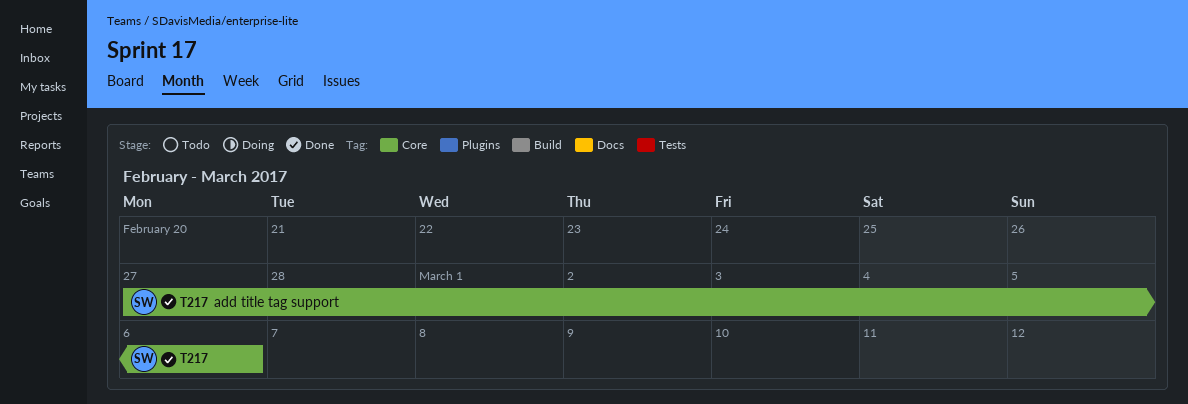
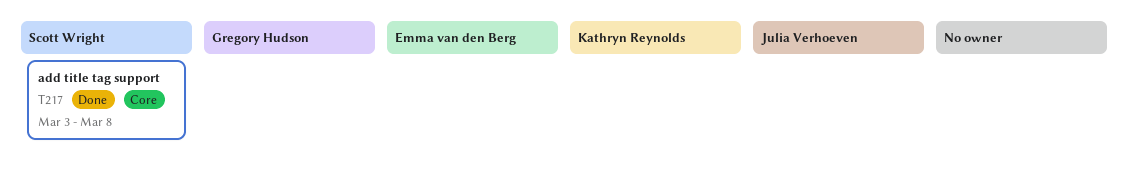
T217, start: Feb 27 -> Mar 3
T217, due: Mar 6 -> Mar 8

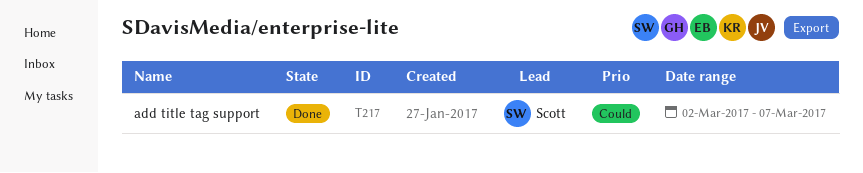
T217, start: Mar 3 -> Mar 2
T217, due: Mar 8 -> Mar 7

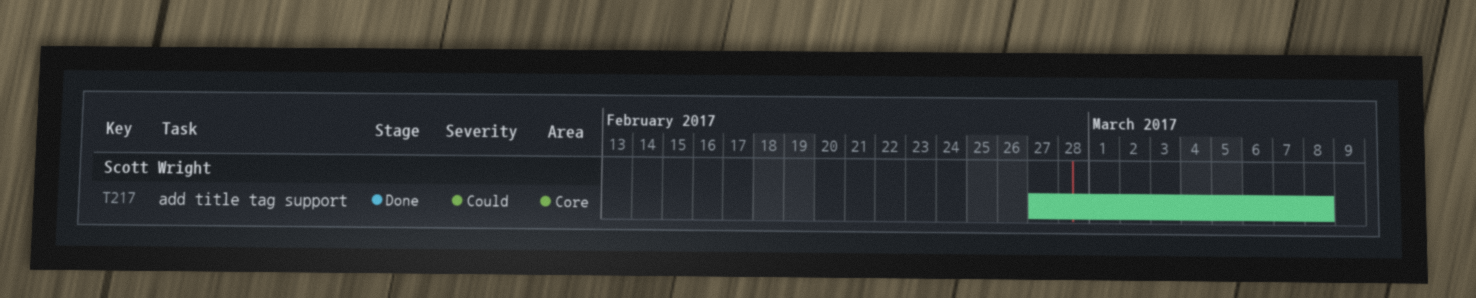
T217, start: Mar 2 -> Feb 27
T217, due: Mar 7 -> Mar 8

